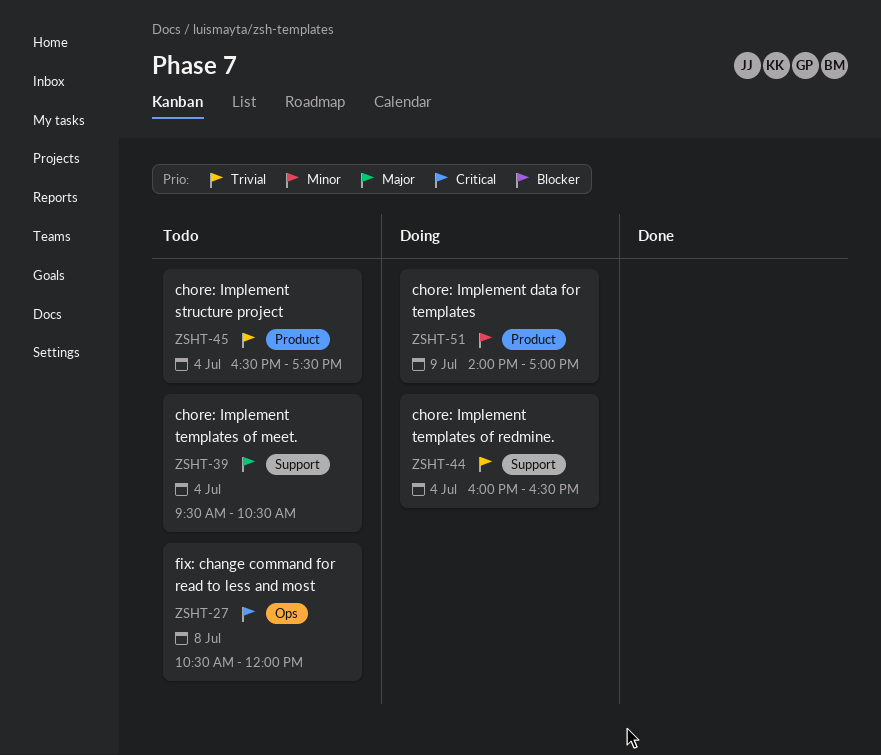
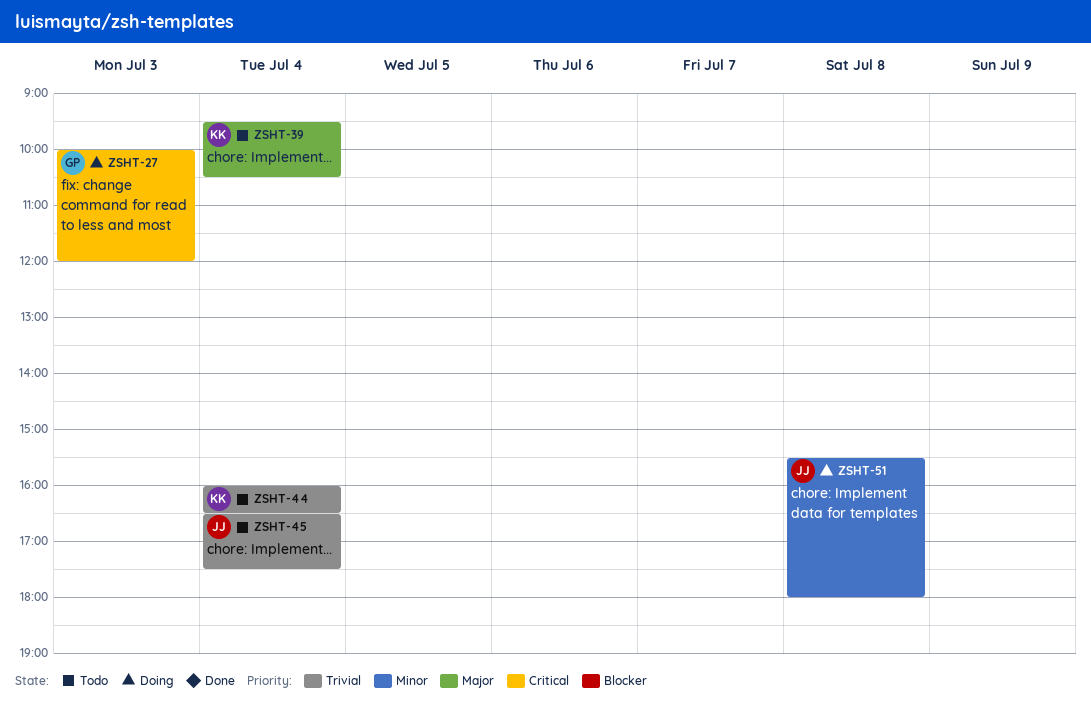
ZSHT-27, status: Todo -> Doing
ZSHT-27, day: Jul 8 -> Jul 3
ZSHT-27, begins: 10:30 -> 10:00
ZSHT-44, status: Doing -> Todo
ZSHT-51, day: Jul 9 -> Jul 8
ZSHT-51, begins: 14:00 -> 15:30
ZSHT-51, ends: 17:00 -> 18:00

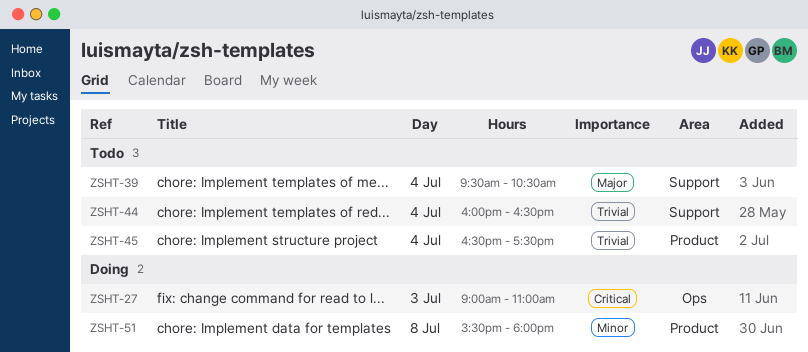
ZSHT-27, begins: 10:00 -> 09:00
ZSHT-27, ends: 12:00 -> 11:00

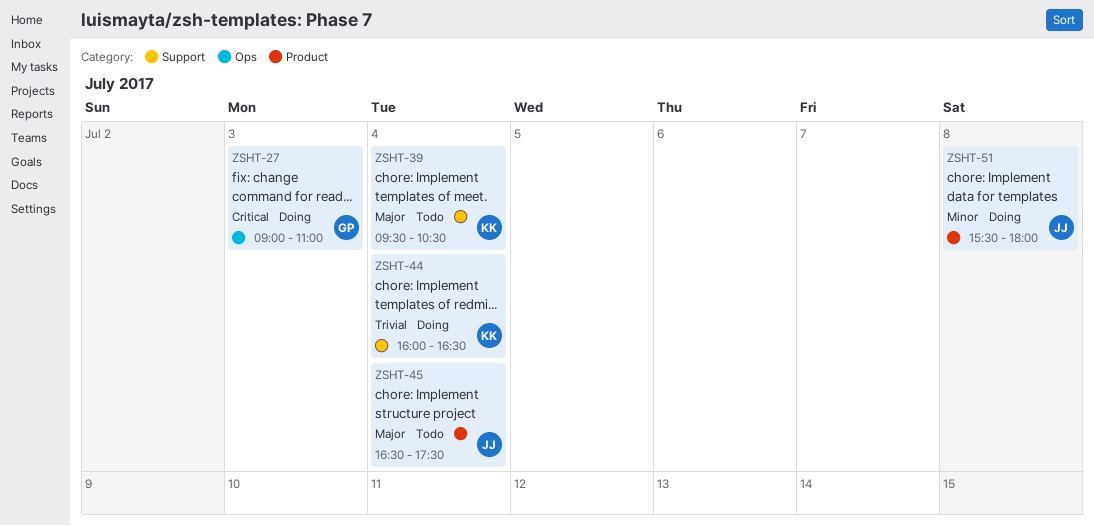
ZSHT-44, status: Todo -> Doing
ZSHT-45, priority: Trivial -> Major

